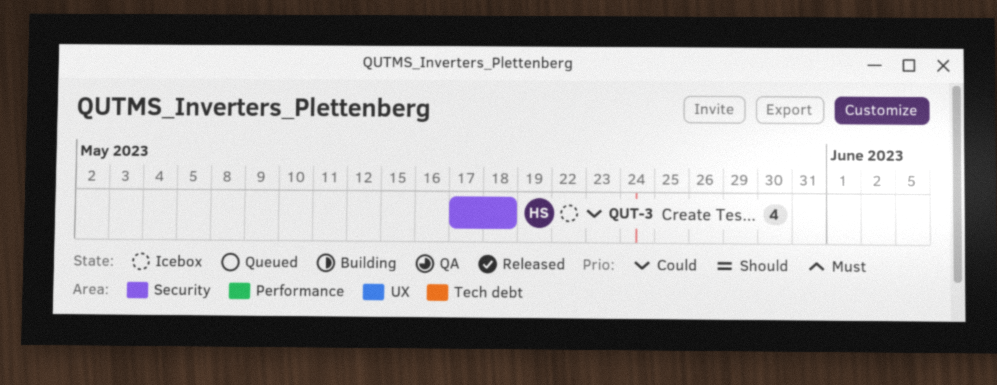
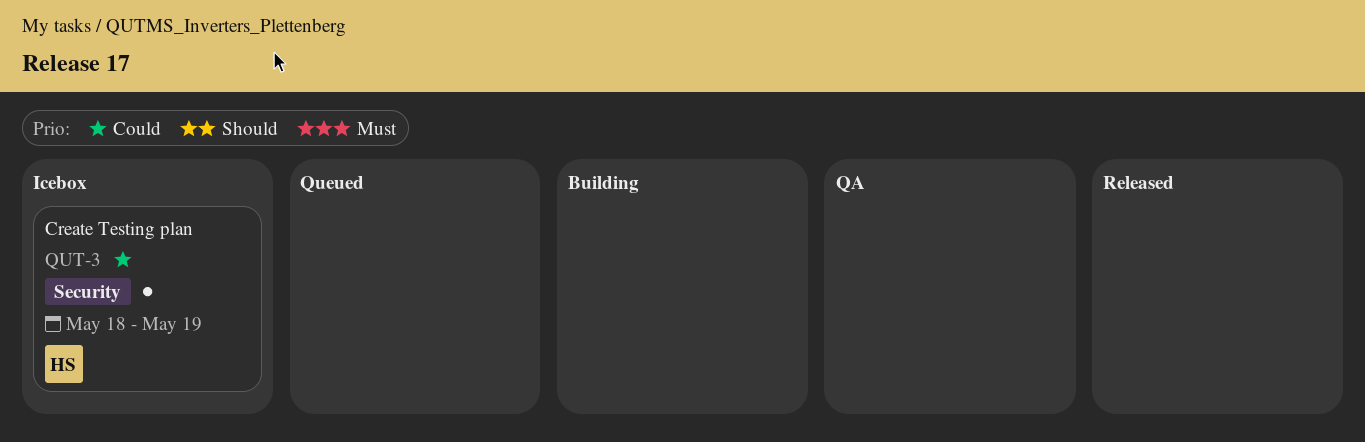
QUT-3, estimate: 4 -> 1
QUT-3, start: May 17 -> May 18
QUT-3, due: May 18 -> May 19

